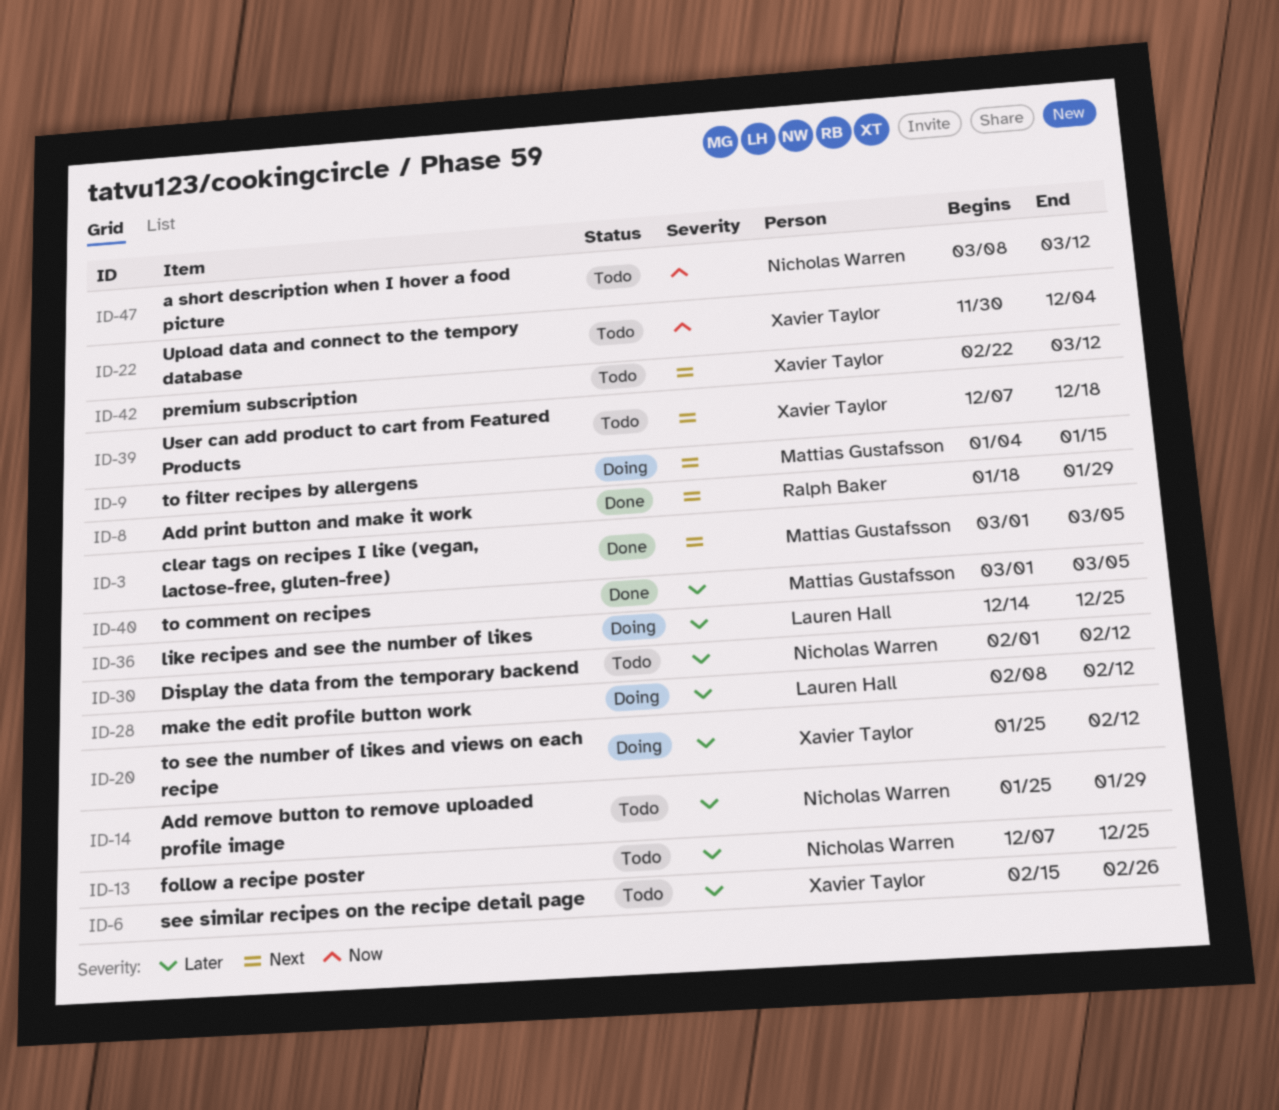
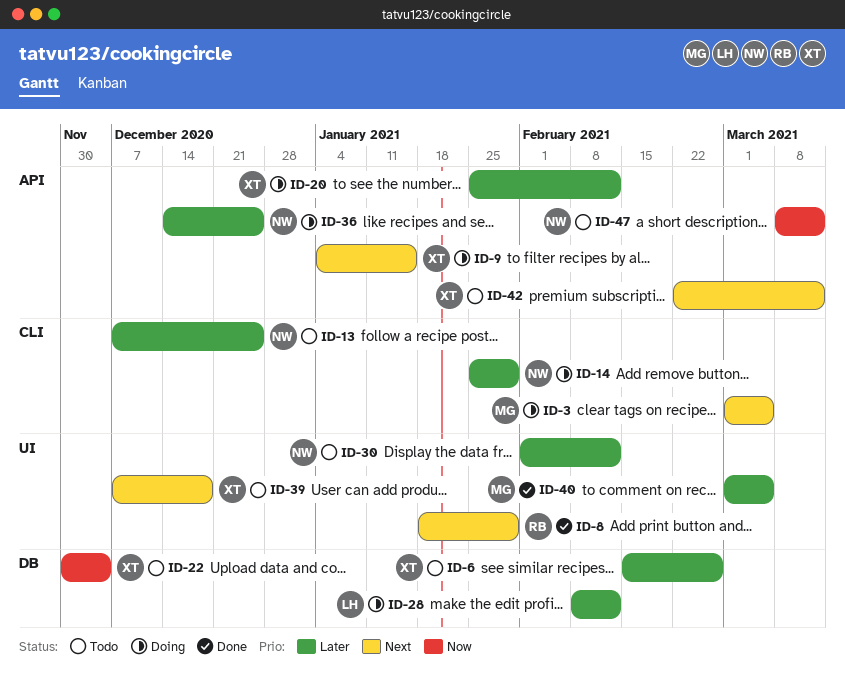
ID-3, status: Done -> Doing
ID-9, owner: Mattias Gustafsson -> Xavier Taylor
ID-14, status: Todo -> Doing
ID-36, owner: Lauren Hall -> Nicholas Warren

